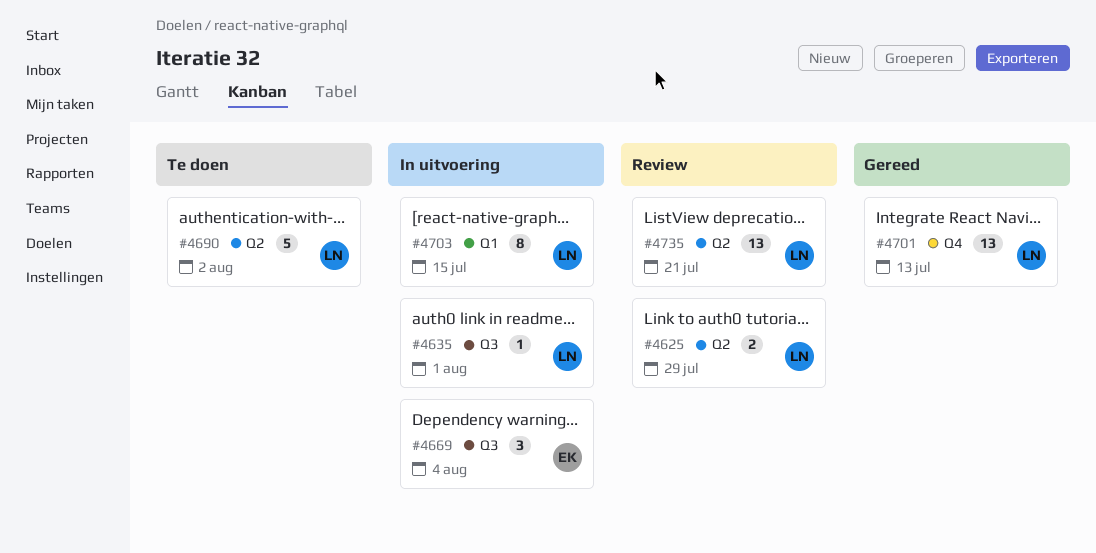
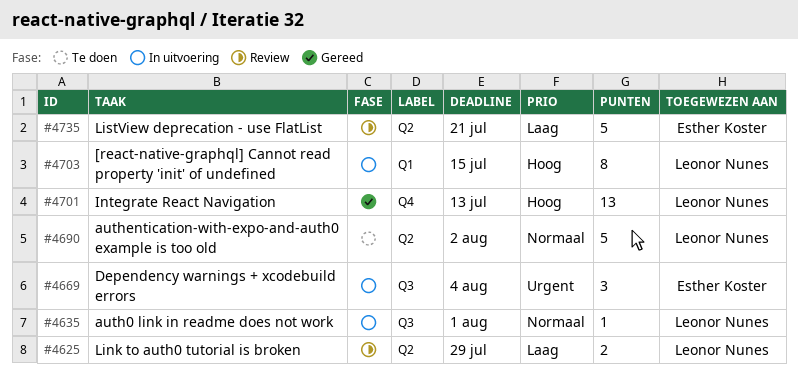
#4735, owner: Leonor Nunes -> Esther Koster
#4735, estimate: 13 -> 5

